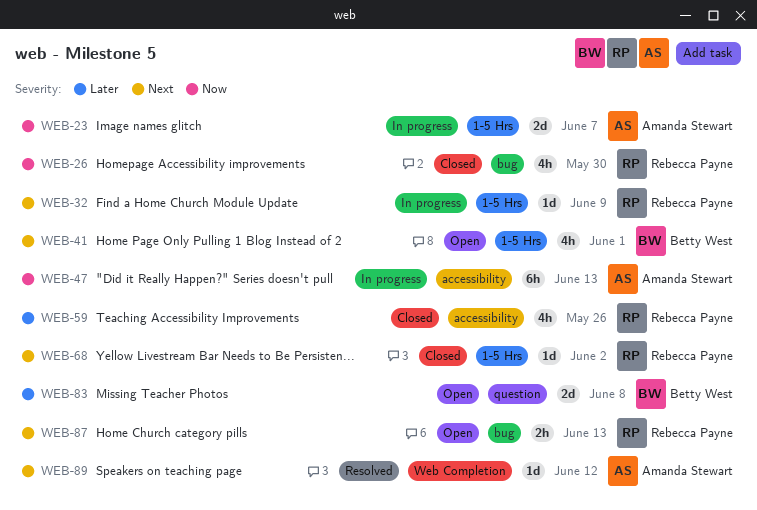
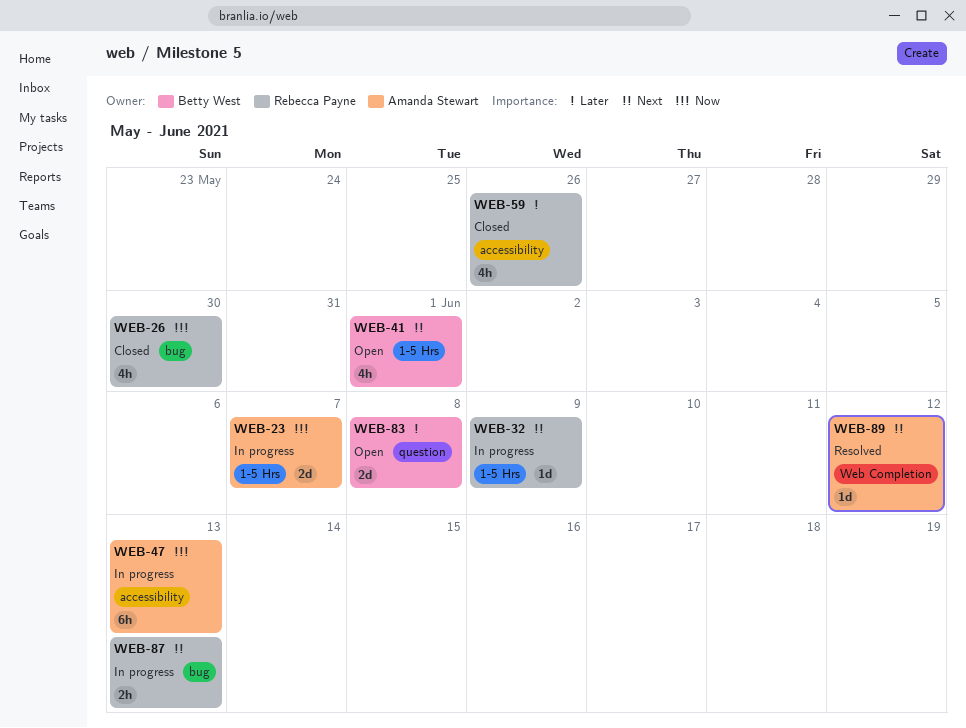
WEB-68: present -> none
WEB-87, status: Open -> In progress

